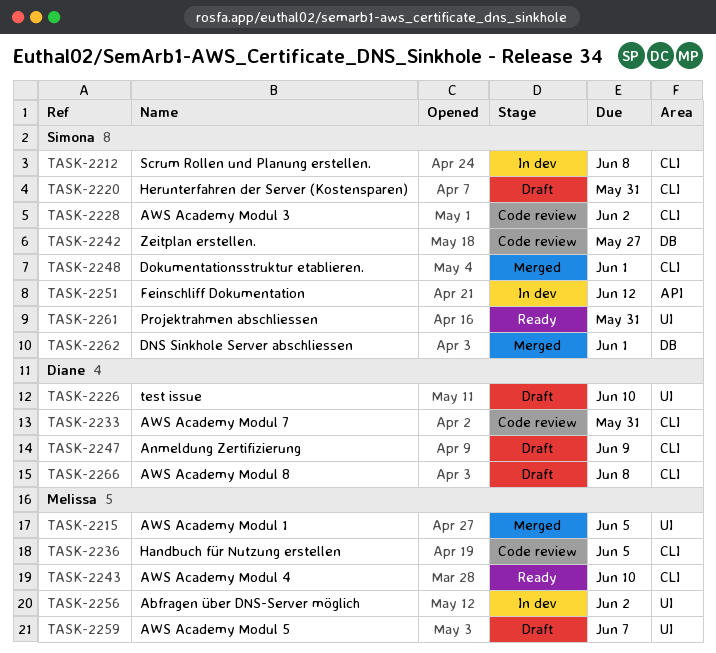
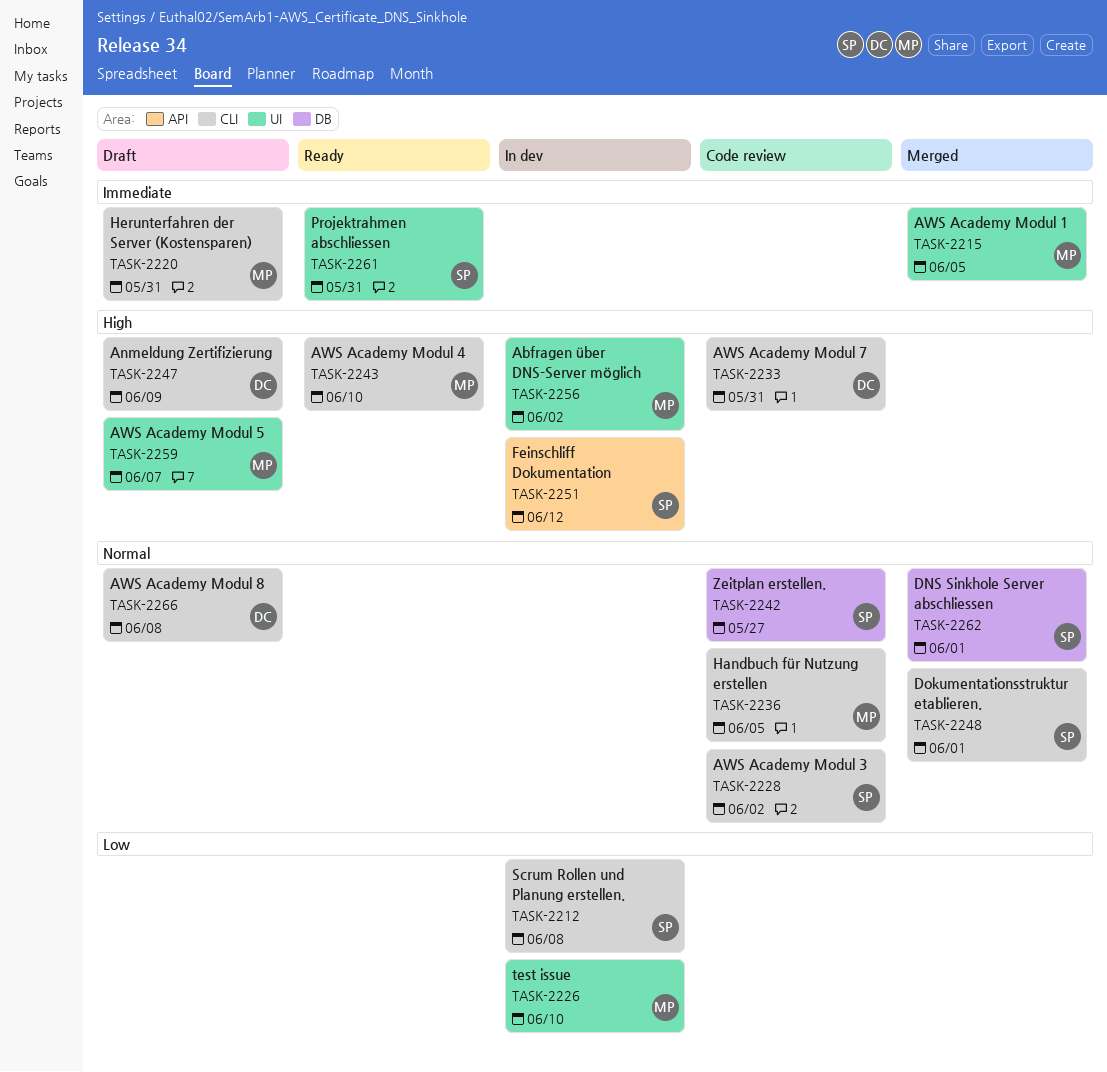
TASK-2220, owner: Simona -> Melissa
TASK-2226, status: Draft -> In dev
TASK-2226, owner: Diane -> Melissa

